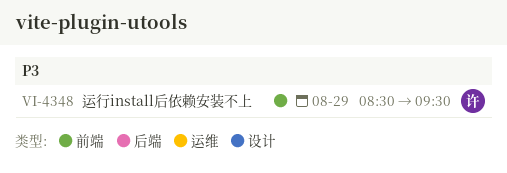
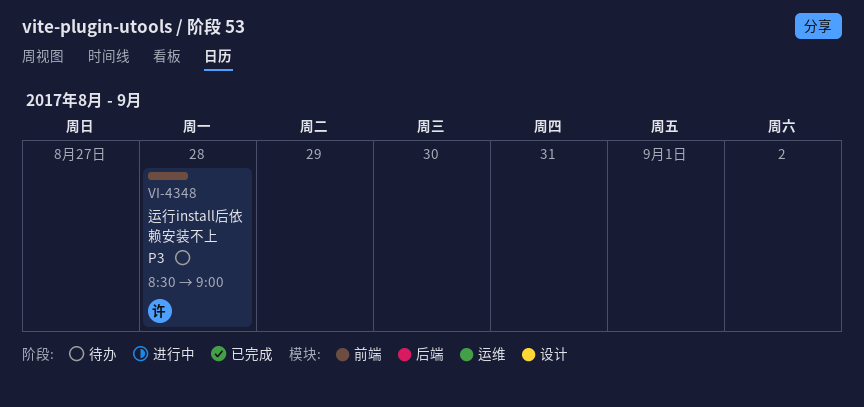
VI-4348, day: Aug 29 -> Aug 28
VI-4348, ends: 09:30 -> 09:00

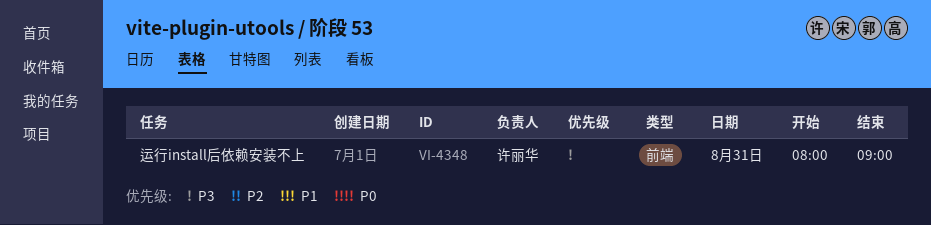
VI-4348, day: Aug 28 -> Aug 31
VI-4348, begins: 08:30 -> 08:00

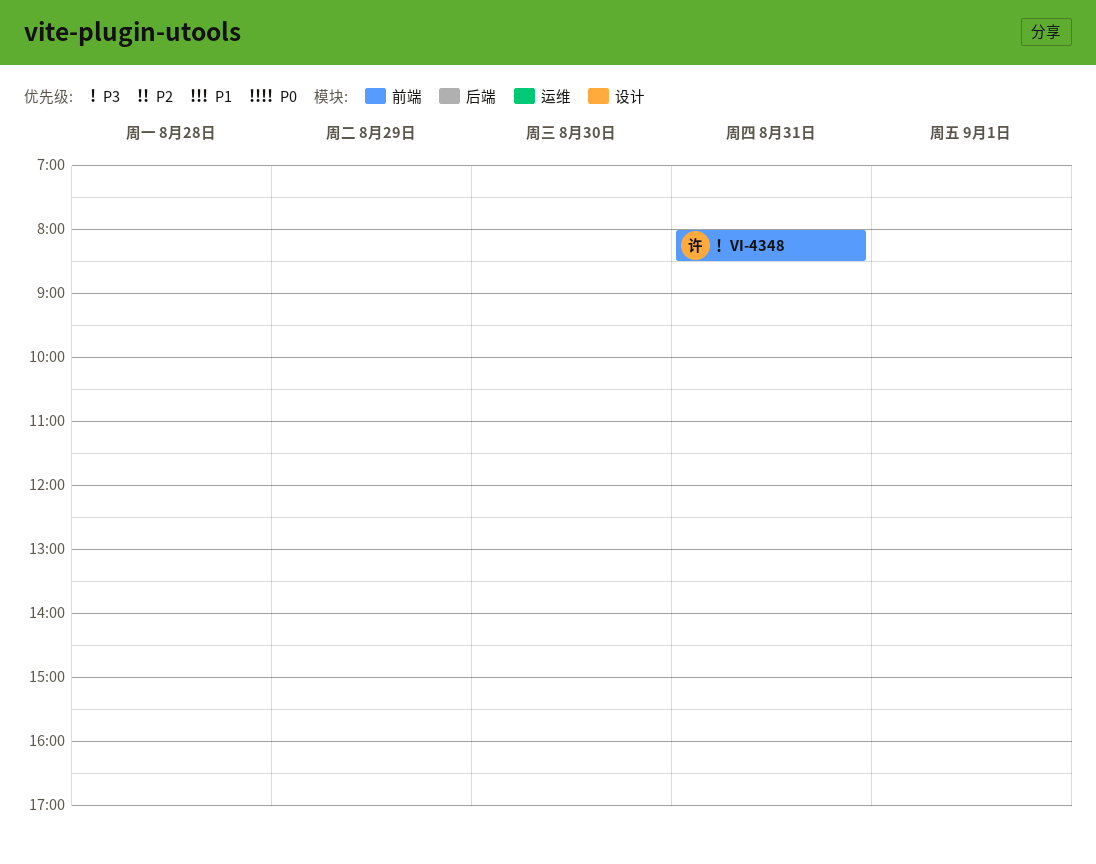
VI-4348, ends: 09:00 -> 08:30

